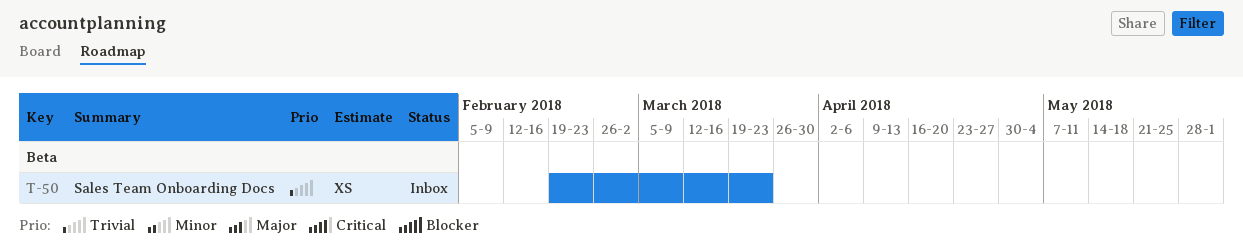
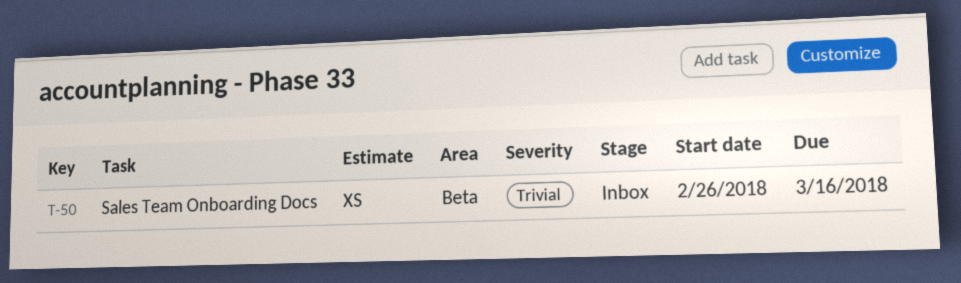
T-50, start: Feb 19 -> Feb 26
T-50, due: Mar 23 -> Mar 16

